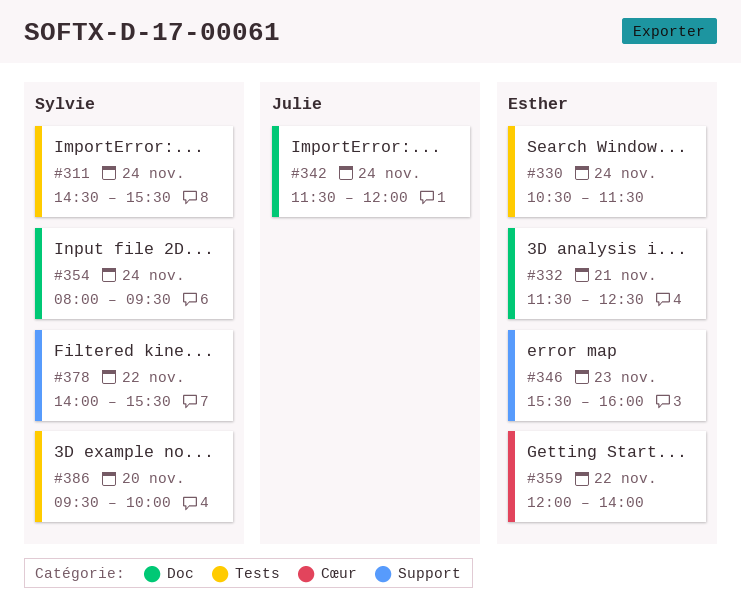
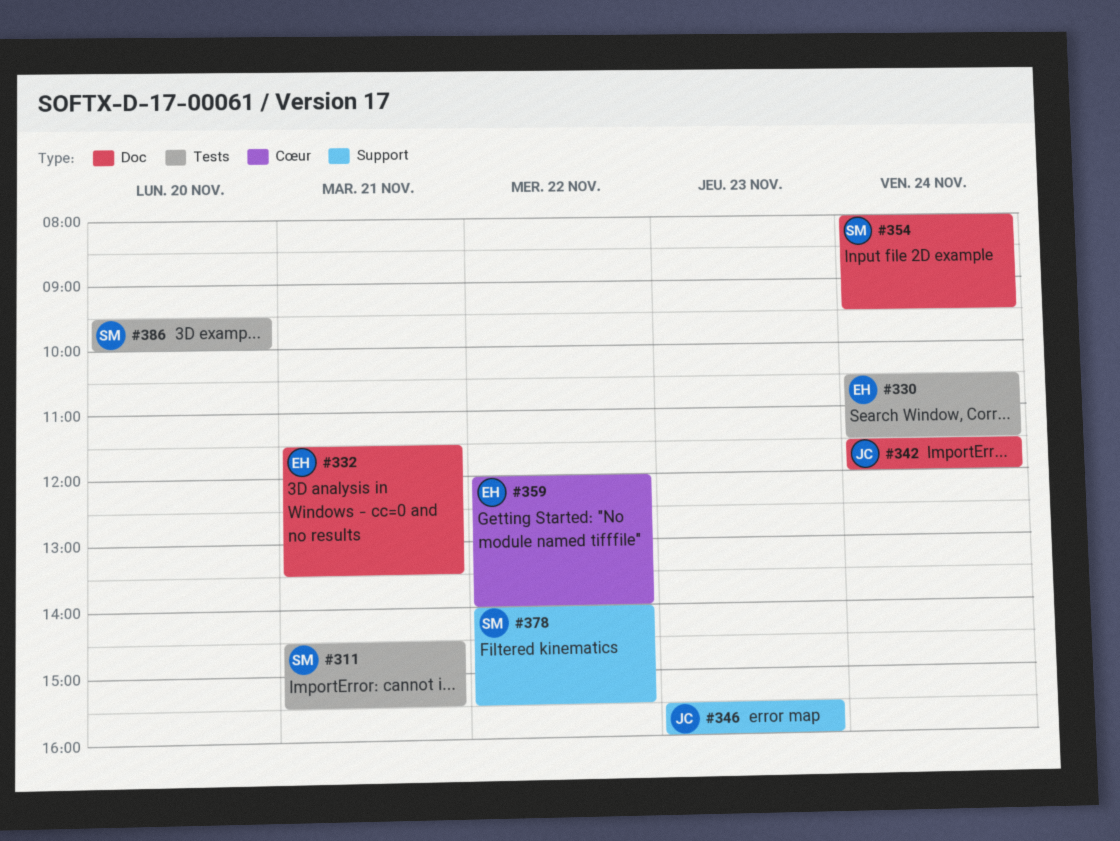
#311, day: Nov 24 -> Nov 21
#332, ends: 12:30 -> 13:30
#346, owner: Esther -> Julie

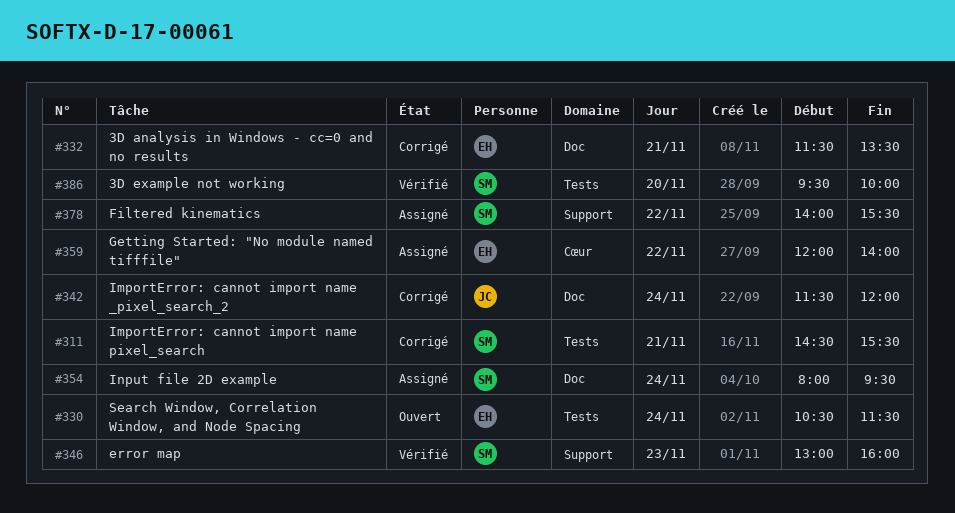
#346, owner: JC -> SM
#346, begins: 15:30 -> 13:00

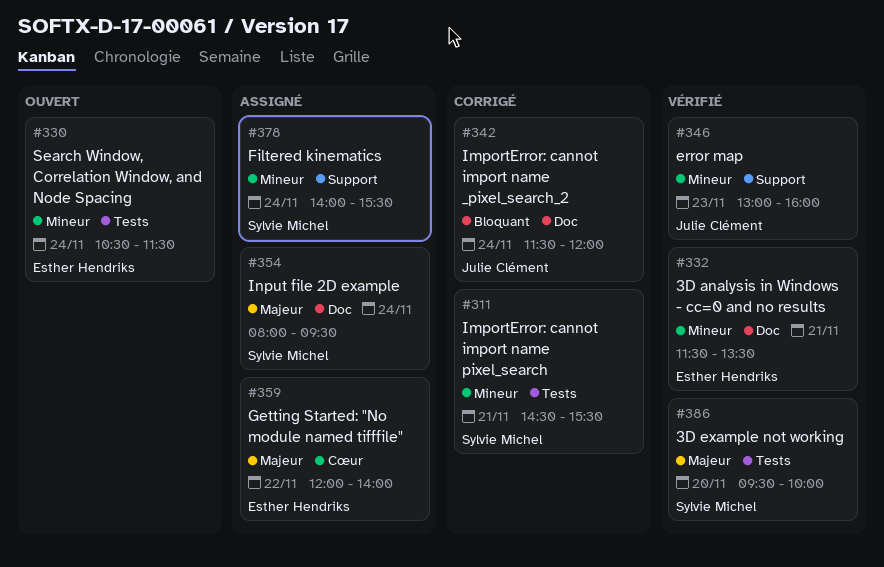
#332, status: Corrigé -> Vérifié
#346, owner: Sylvie Michel -> Julie Clément
#378, day: Nov 22 -> Nov 24

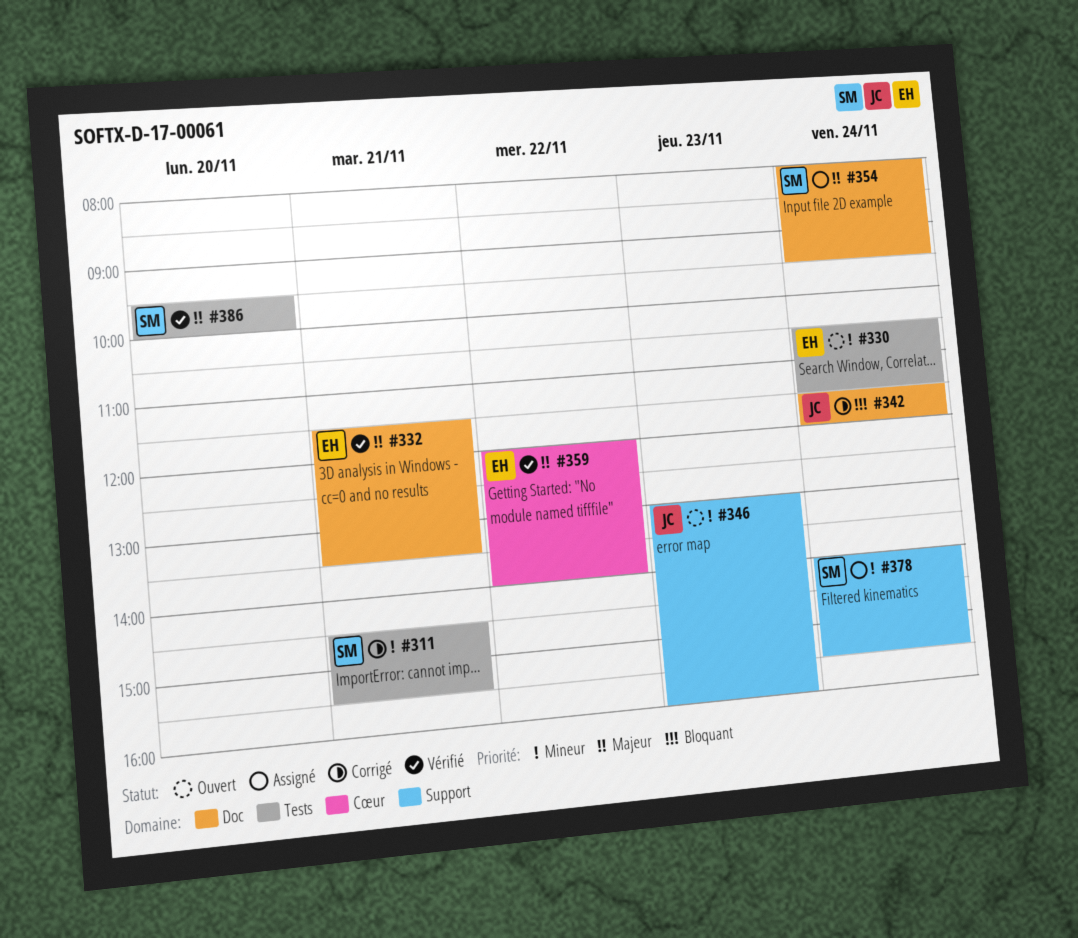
#332, priority: Mineur -> Majeur
#346, status: Vérifié -> Ouvert
#359, status: Assigné -> Vérifié

